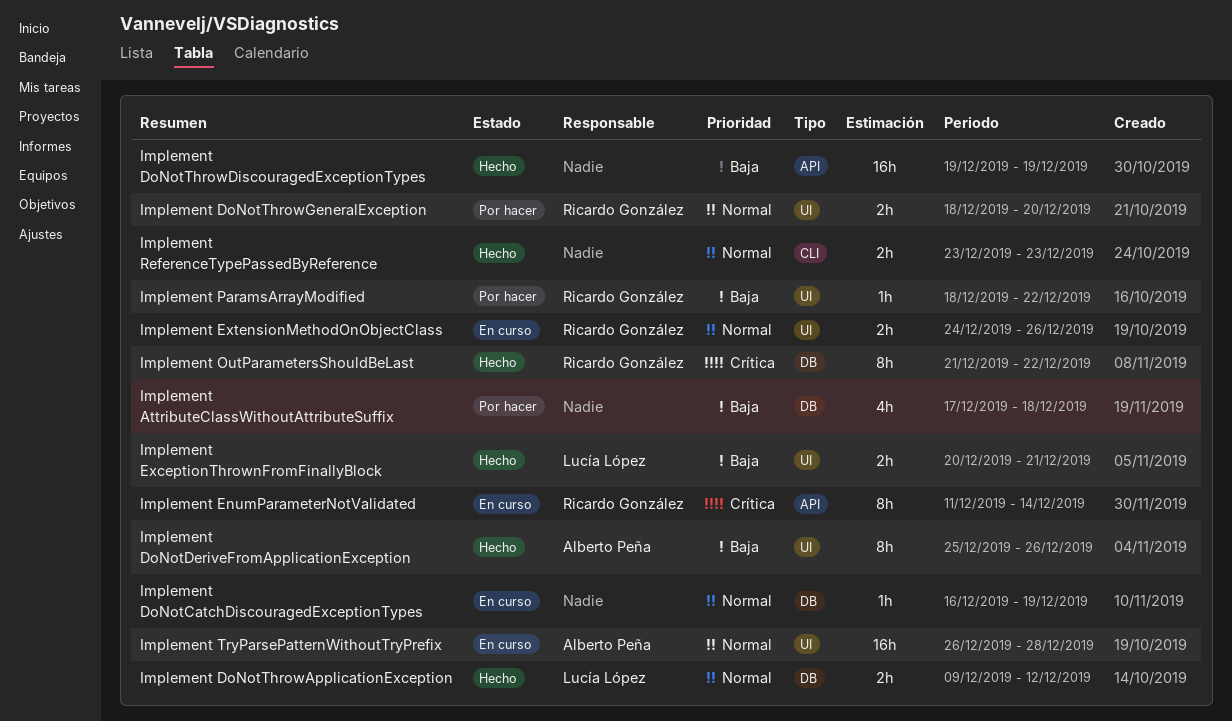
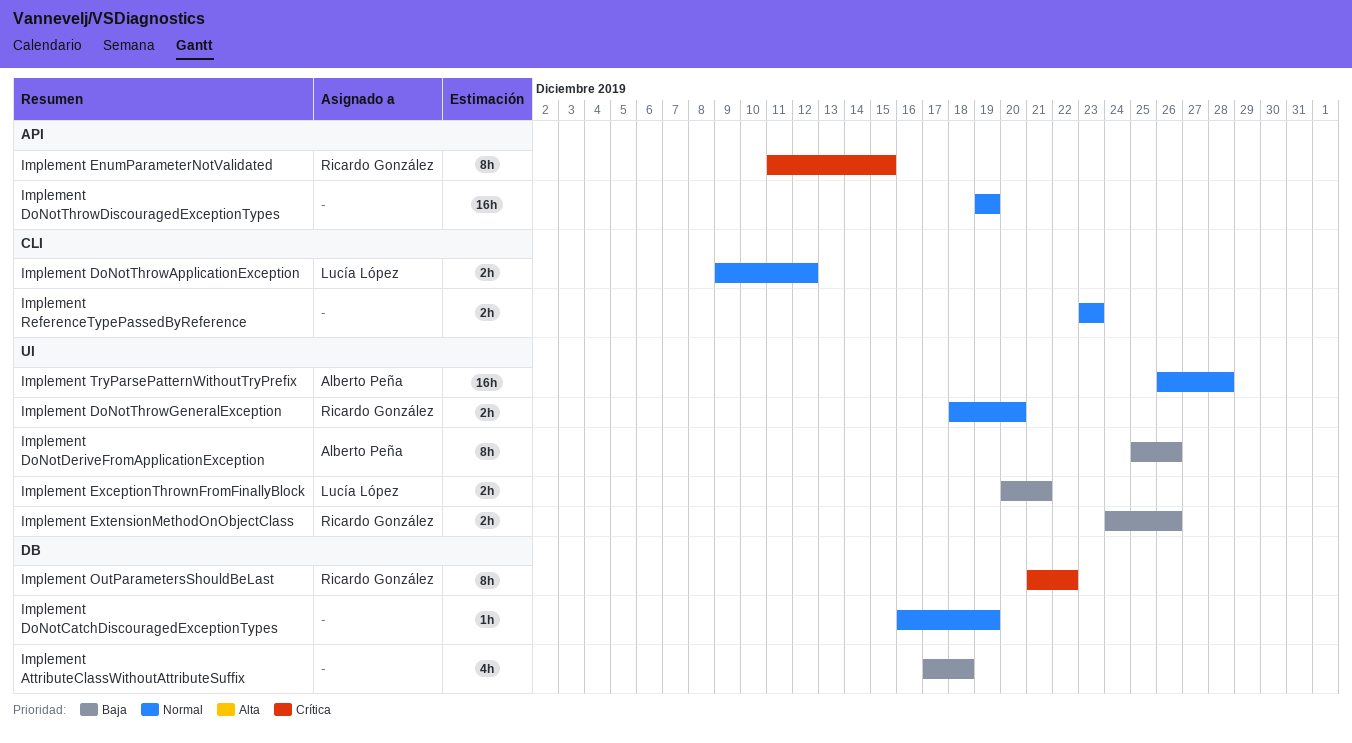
Implement DoNotThrowApplicationException, label: DB -> CLI
Implement DoNotThrowDiscouragedExceptionTypes, priority: Baja -> Normal
Implement EnumParameterNotValidated, due: Dec 14 -> Dec 15
Implement ExtensionMethodOnObjectClass, priority: Normal -> Baja
Implement ParamsArrayModified: present -> none

